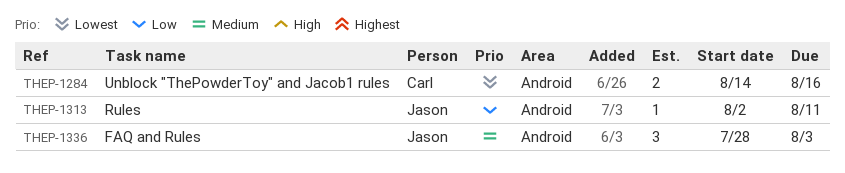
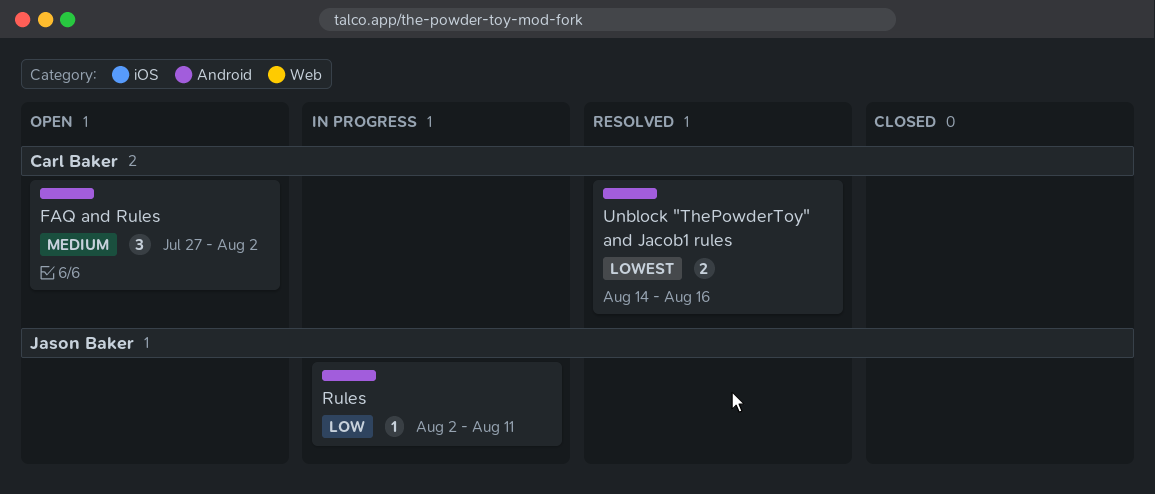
FAQ and Rules, owner: Jason Baker -> Carl Baker
FAQ and Rules, start: Jul 28 -> Jul 27
FAQ and Rules, due: Aug 3 -> Aug 2

